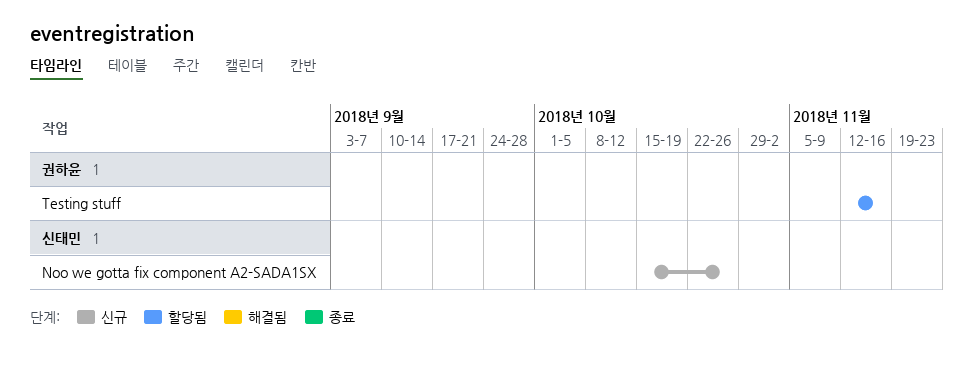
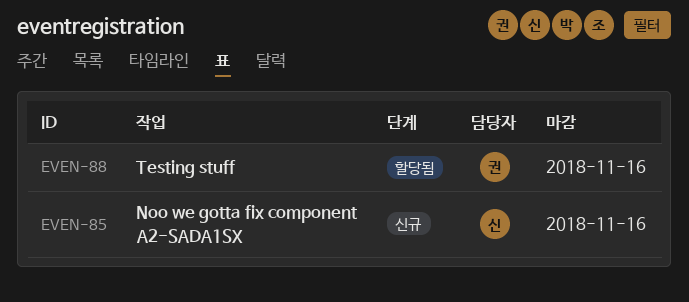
Noo we gotta fix component A2-SADA1SX, due: Oct 26 -> Nov 16

